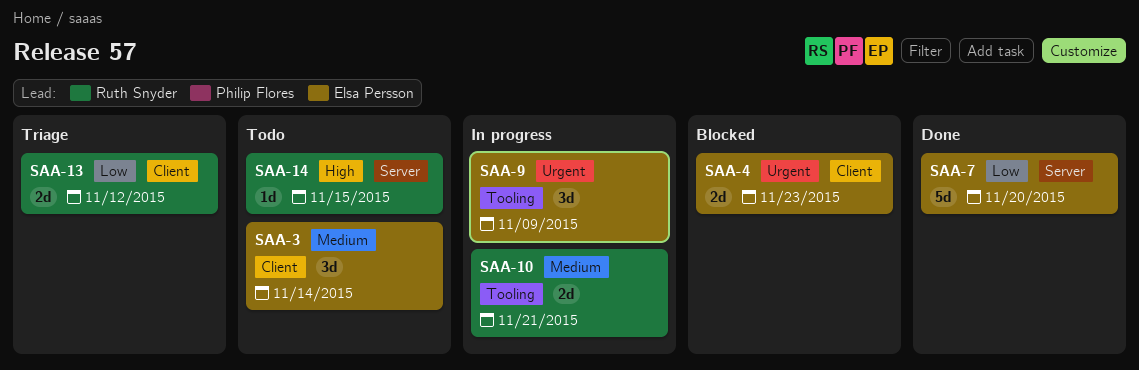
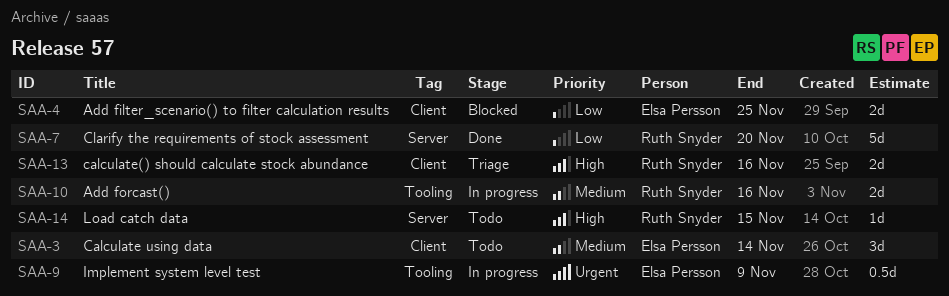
SAA-4, priority: Urgent -> Low
SAA-4, due: Nov 23 -> Nov 25
SAA-7, owner: Elsa Persson -> Ruth Snyder
SAA-9, estimate: 3d -> 0.5d
SAA-10, due: Nov 21 -> Nov 16
SAA-13, priority: Low -> High
SAA-13, due: Nov 12 -> Nov 16

